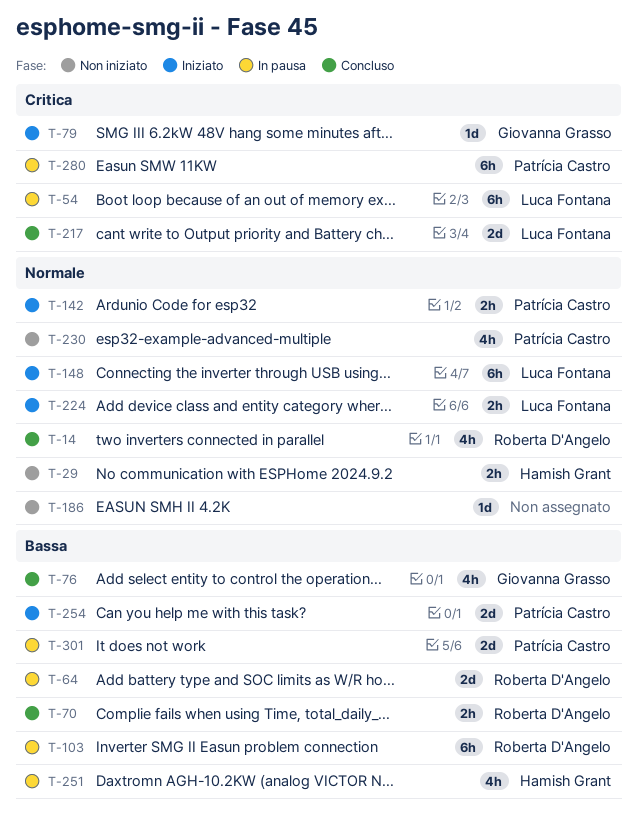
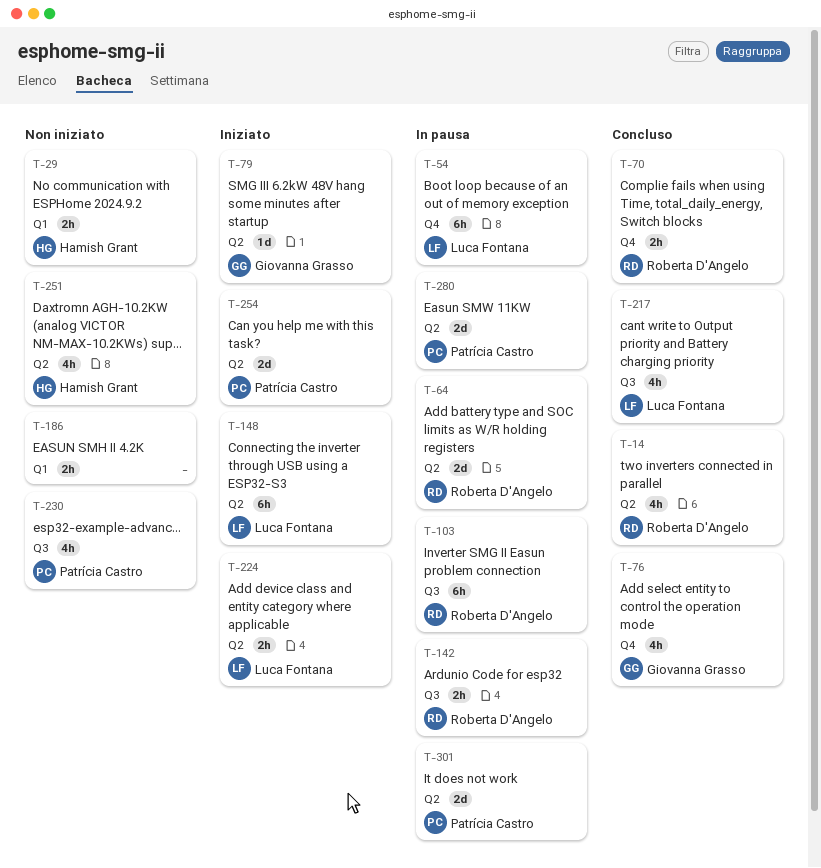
T-142, status: Iniziato -> In pausa
T-142, owner: Patrícia Castro -> Roberta D'Angelo
T-186, estimate: 1d -> 2h
T-217, estimate: 2d -> 4h
T-251, status: In pausa -> Non iniziato
T-280, estimate: 6h -> 2d

